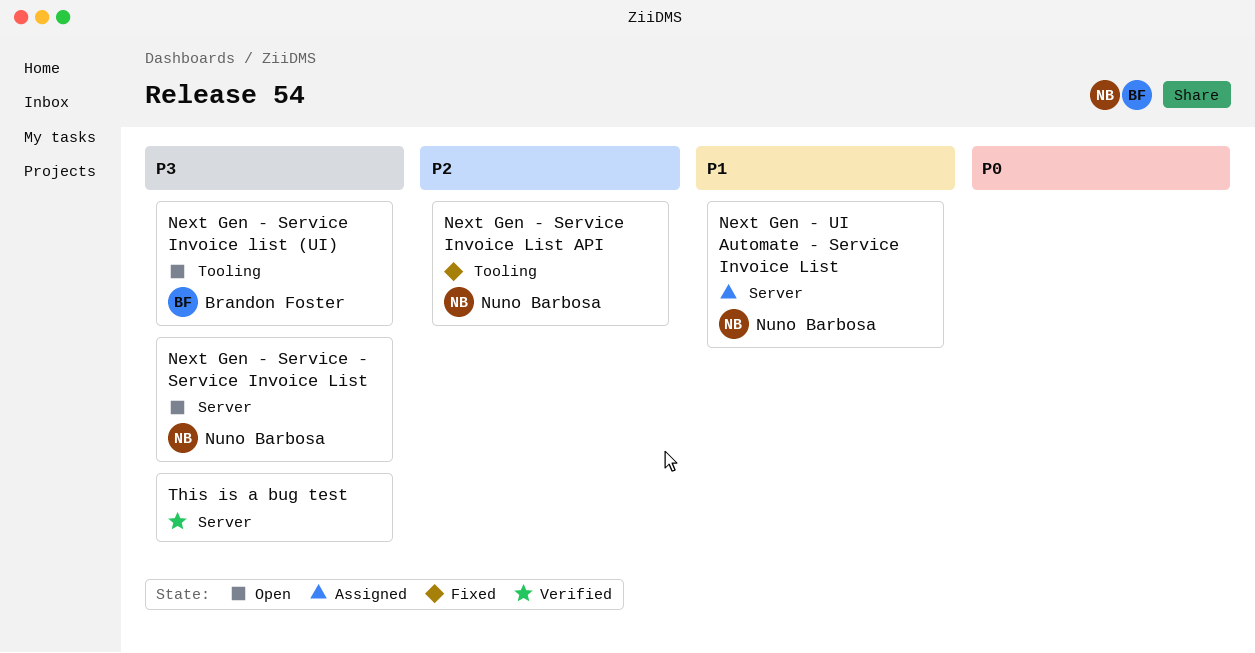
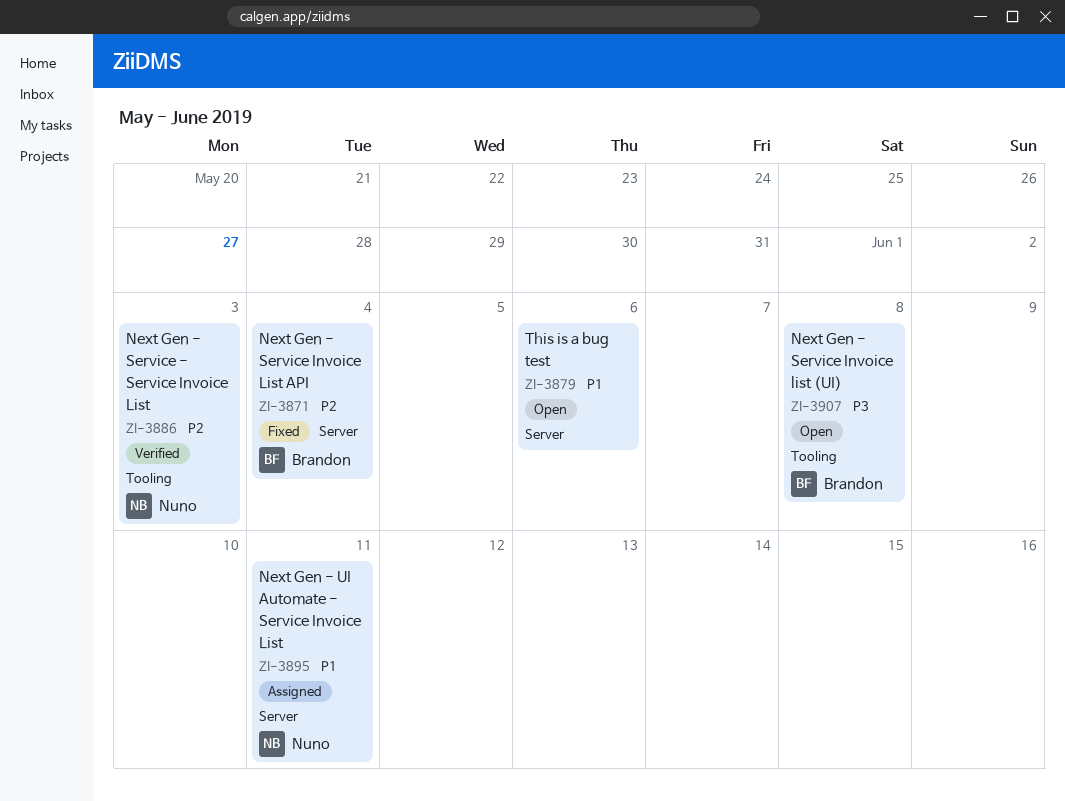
Next Gen - Service - Service Invoice List, status: Open -> Verified
Next Gen - Service - Service Invoice List, priority: P3 -> P2
Next Gen - Service - Service Invoice List, label: Server -> Tooling
Next Gen - Service Invoice List API, owner: Nuno Barbosa -> Brandon Foster
Next Gen - Service Invoice List API, label: Tooling -> Server
This is a bug test, status: Verified -> Open
This is a bug test, priority: P3 -> P1

